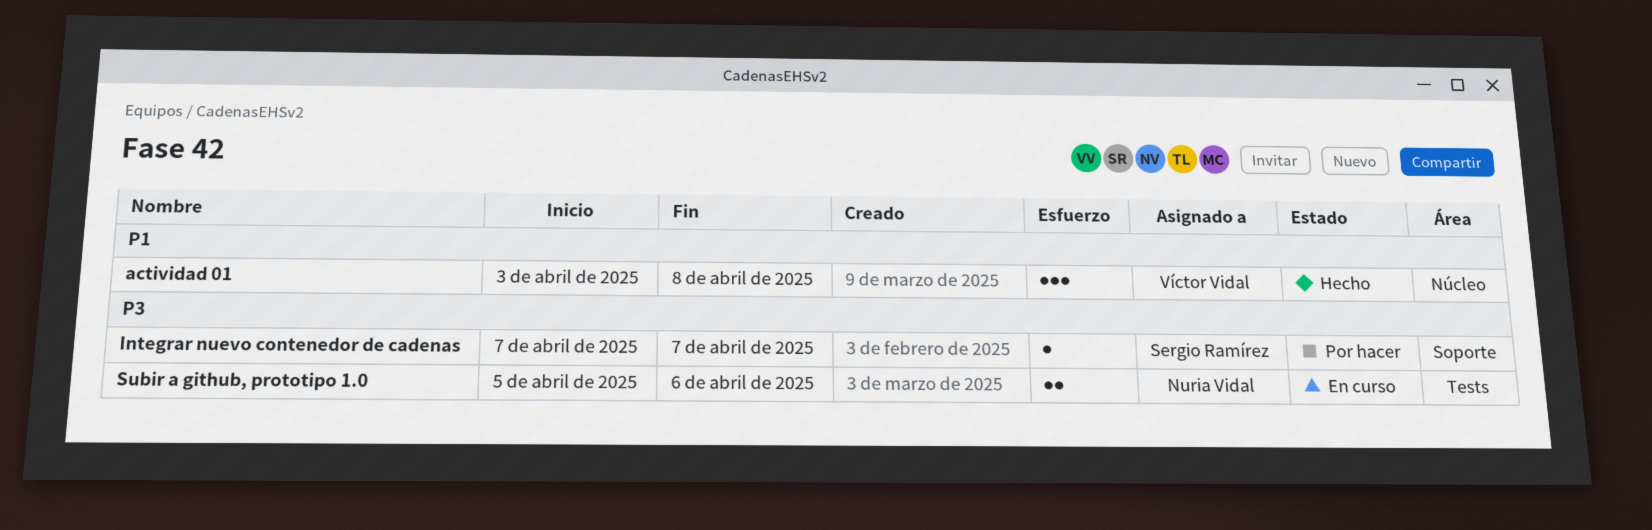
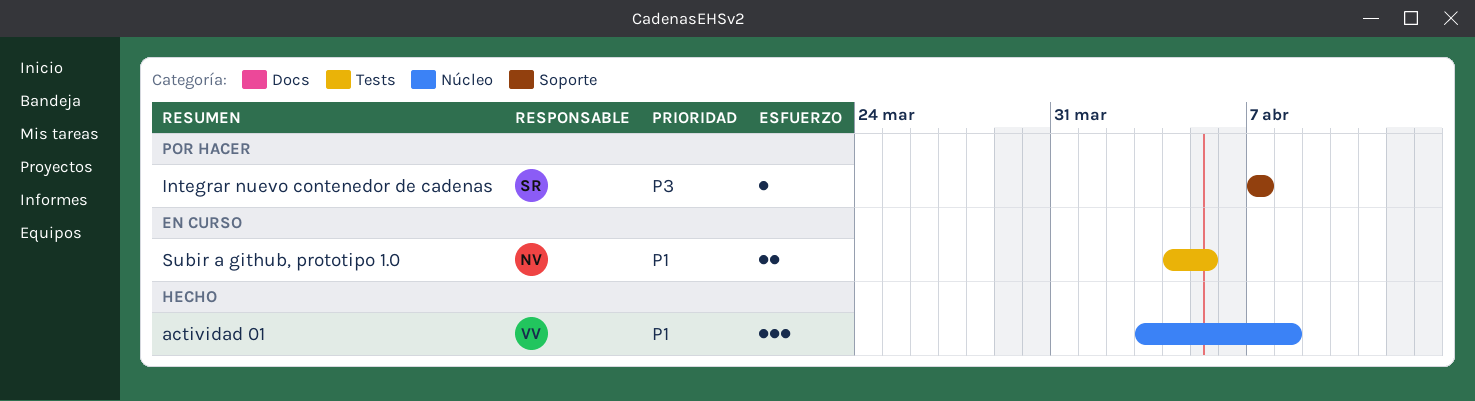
Subir a github, prototipo 1.0, priority: P3 -> P1
Subir a github, prototipo 1.0, start: Apr 5 -> Apr 4
Subir a github, prototipo 1.0, due: Apr 6 -> Apr 5

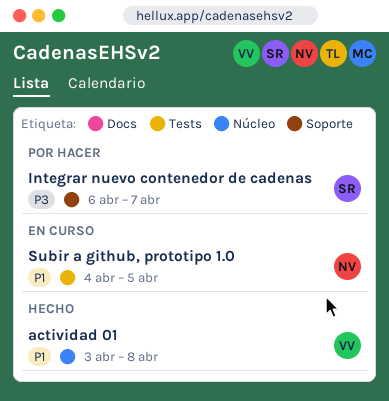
Integrar nuevo contenedor de cadenas, start: Apr 7 -> Apr 6

